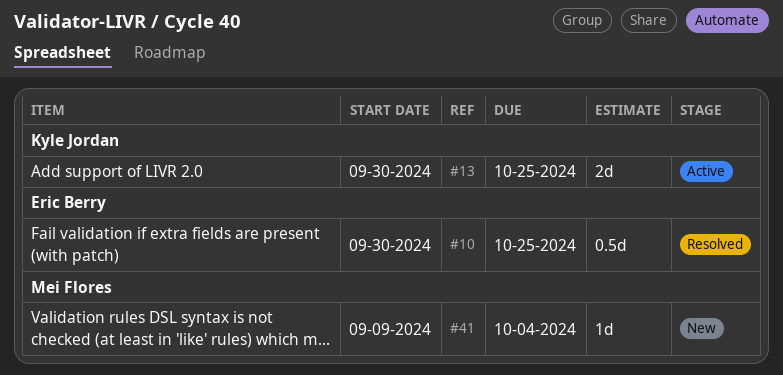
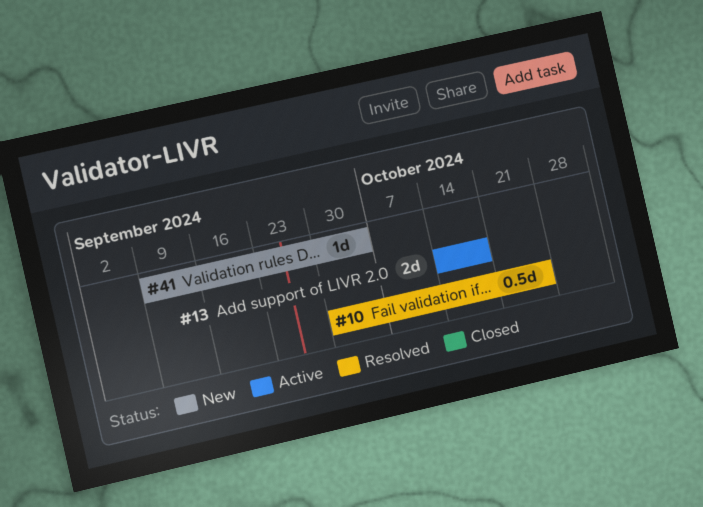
#13, start: Sep 30 -> Oct 14
#13, due: Oct 25 -> Oct 18

